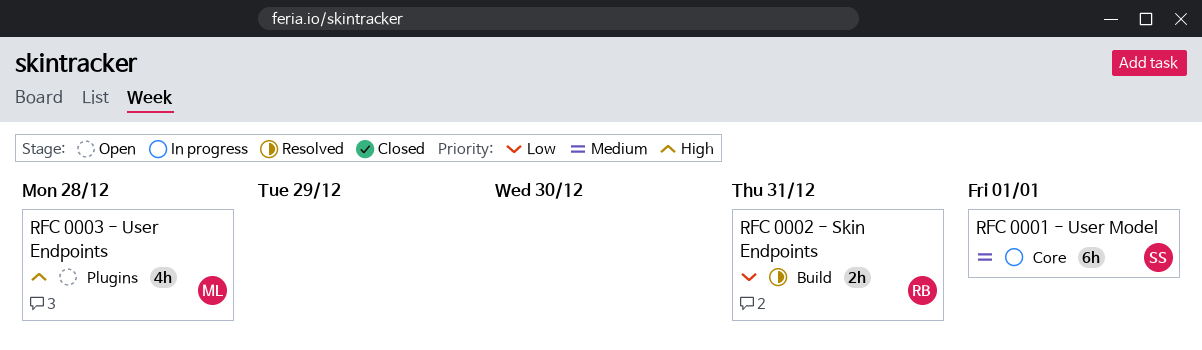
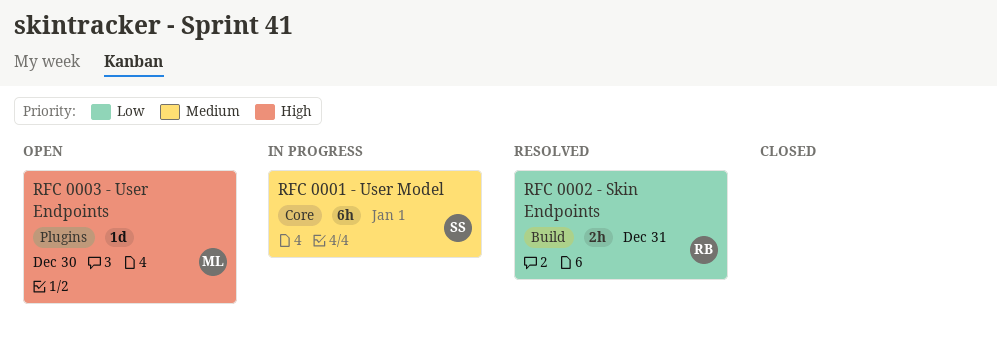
RFC 0003 - User Endpoints, estimate: 4h -> 1d
RFC 0003 - User Endpoints, due: Dec 28 -> Dec 30

